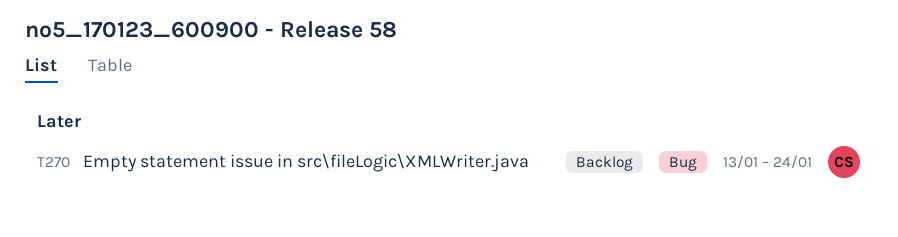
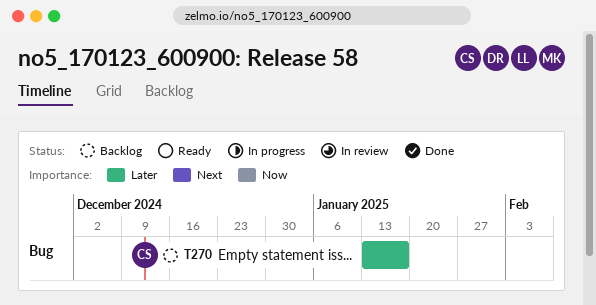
T270, due: Jan 24 -> Jan 17

